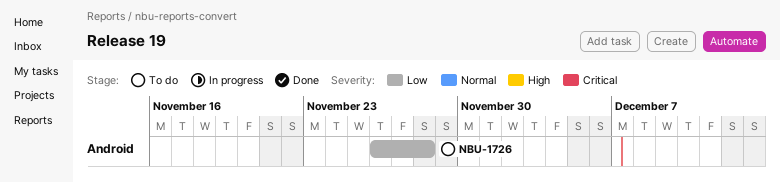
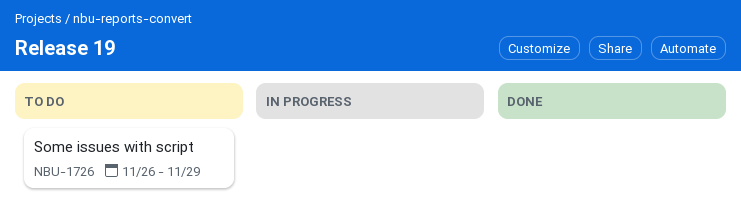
NBU-1726, due: Nov 28 -> Nov 29

